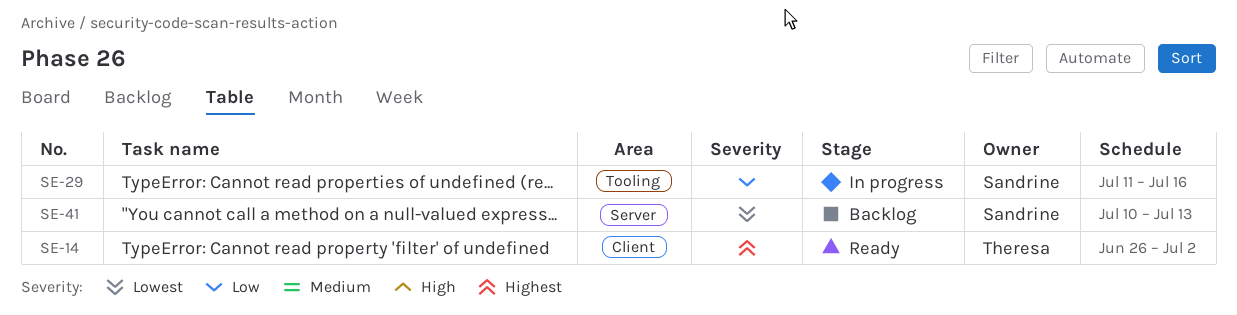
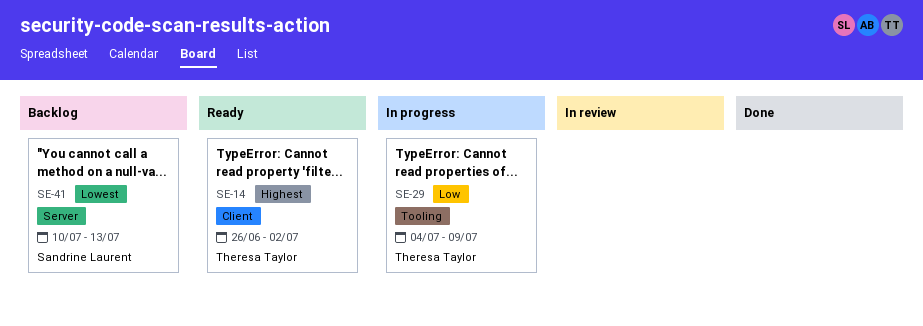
SE-29, owner: Sandrine Laurent -> Theresa Taylor
SE-29, start: Jul 11 -> Jul 4
SE-29, due: Jul 16 -> Jul 9

